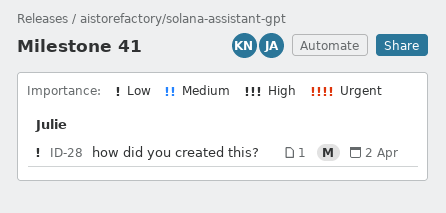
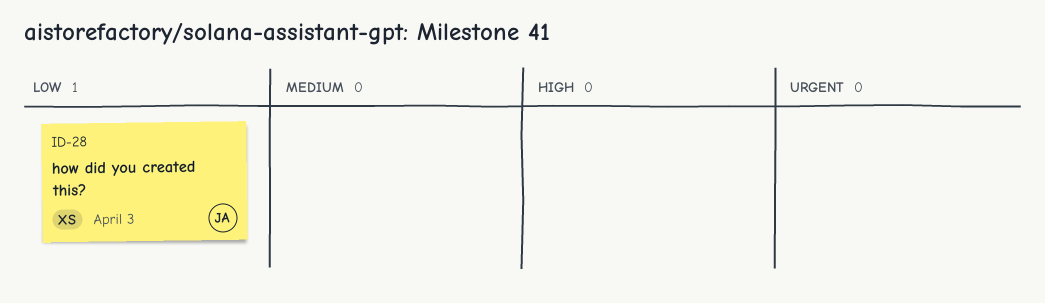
ID-28, estimate: M -> XS
ID-28, due: Apr 2 -> Apr 3

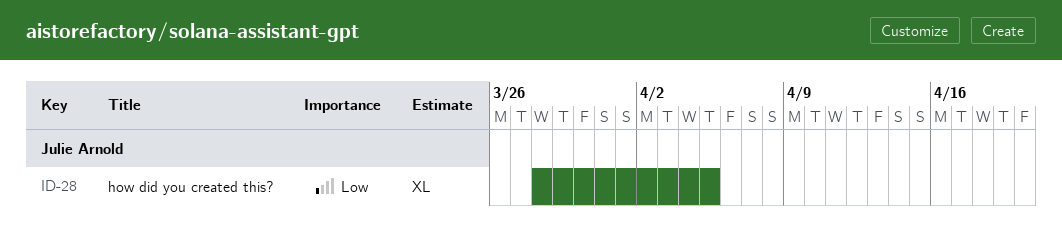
ID-28, estimate: XS -> XL
ID-28, due: Apr 3 -> Apr 5

